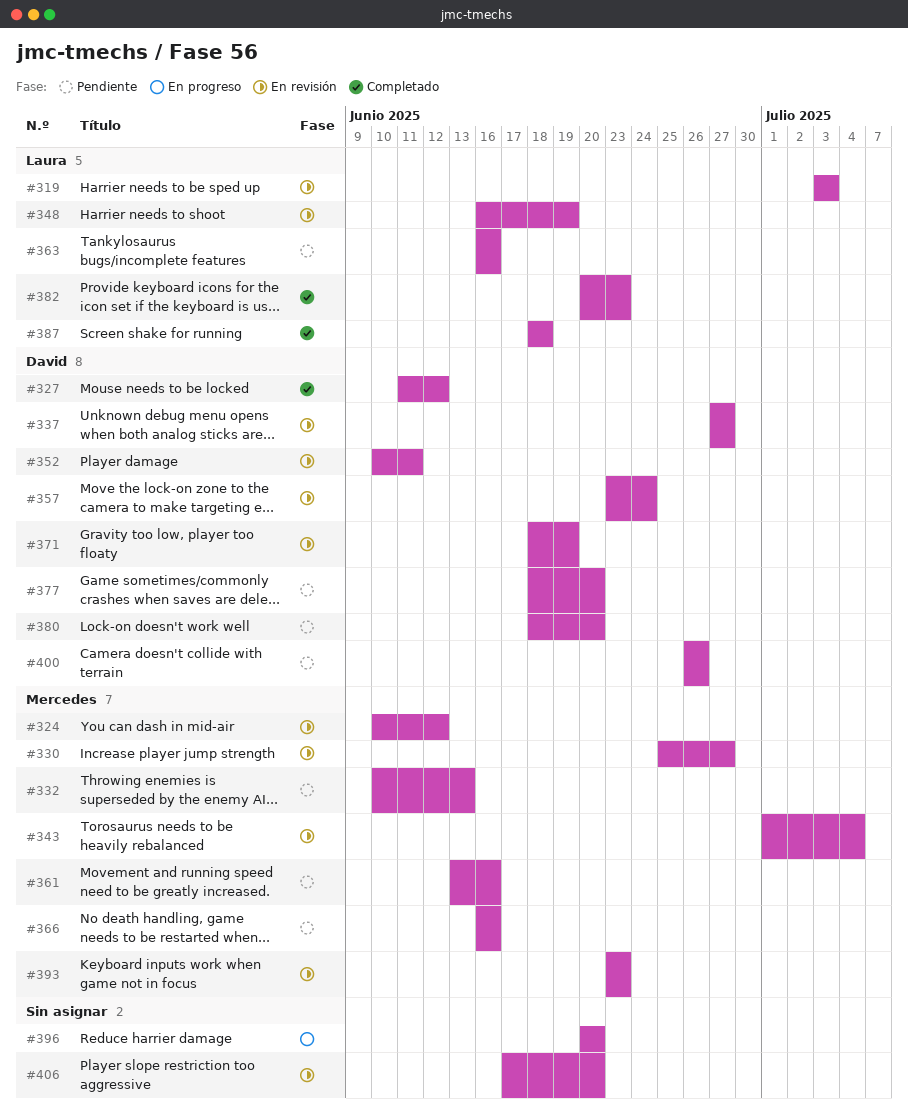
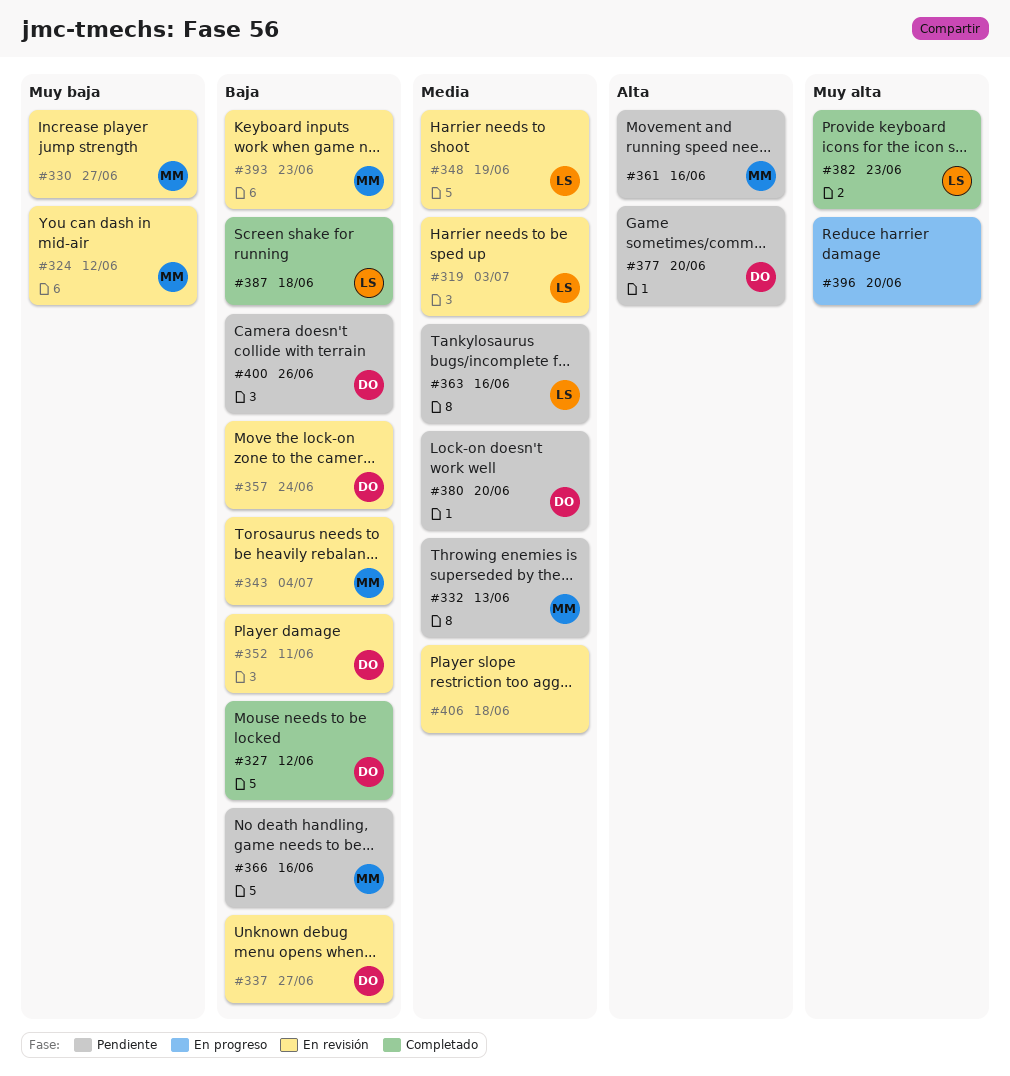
#371: present -> none
#406, due: Jun 20 -> Jun 18

